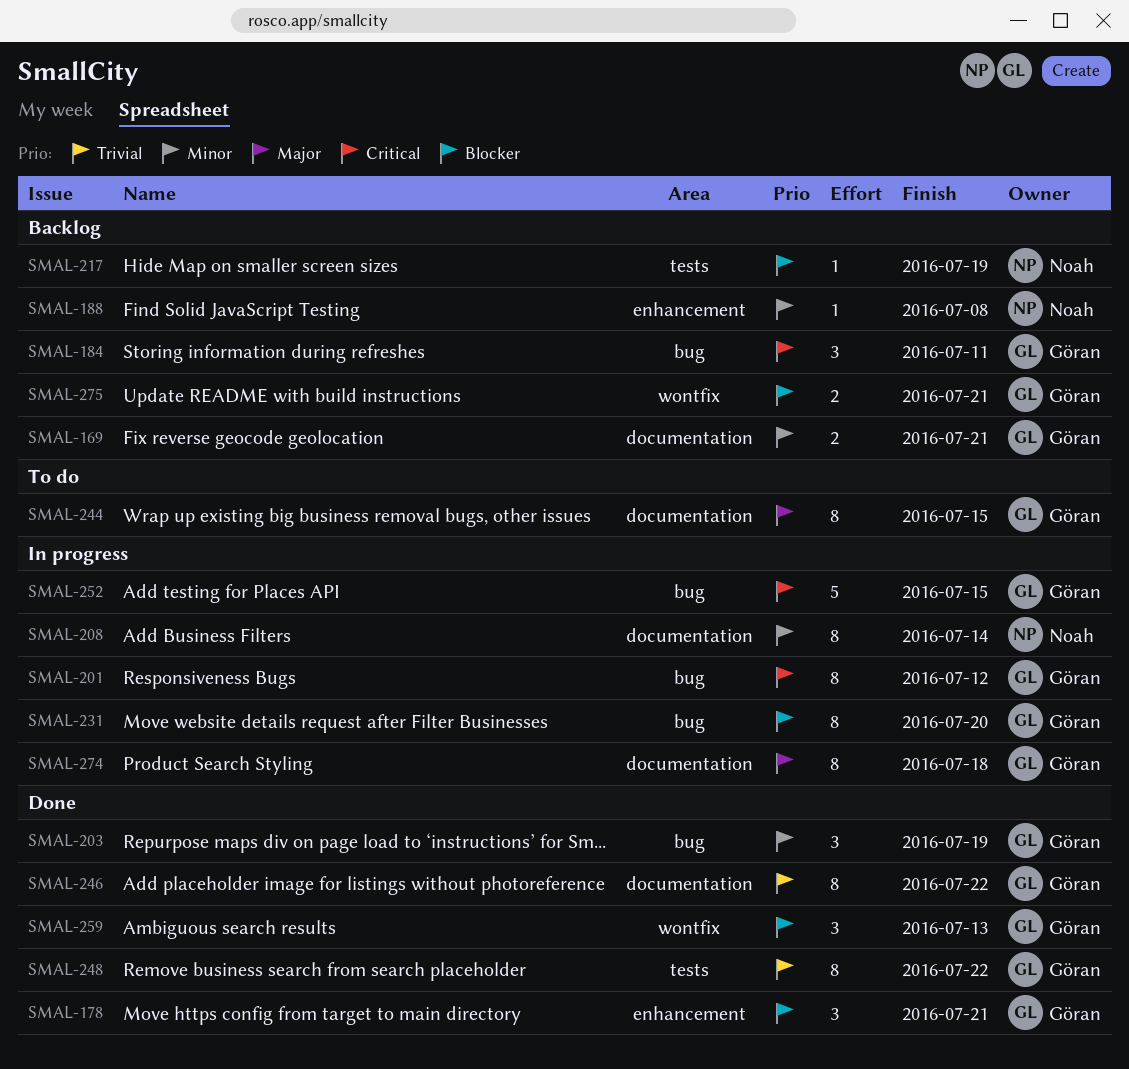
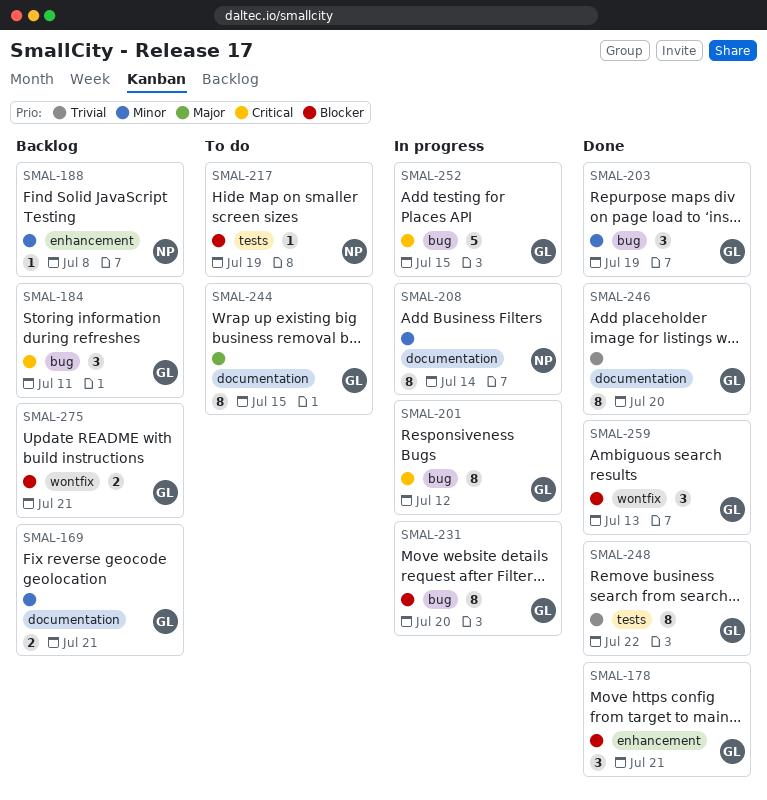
SMAL-217, status: Backlog -> To do
SMAL-246, due: Jul 22 -> Jul 20
SMAL-274: present -> none

